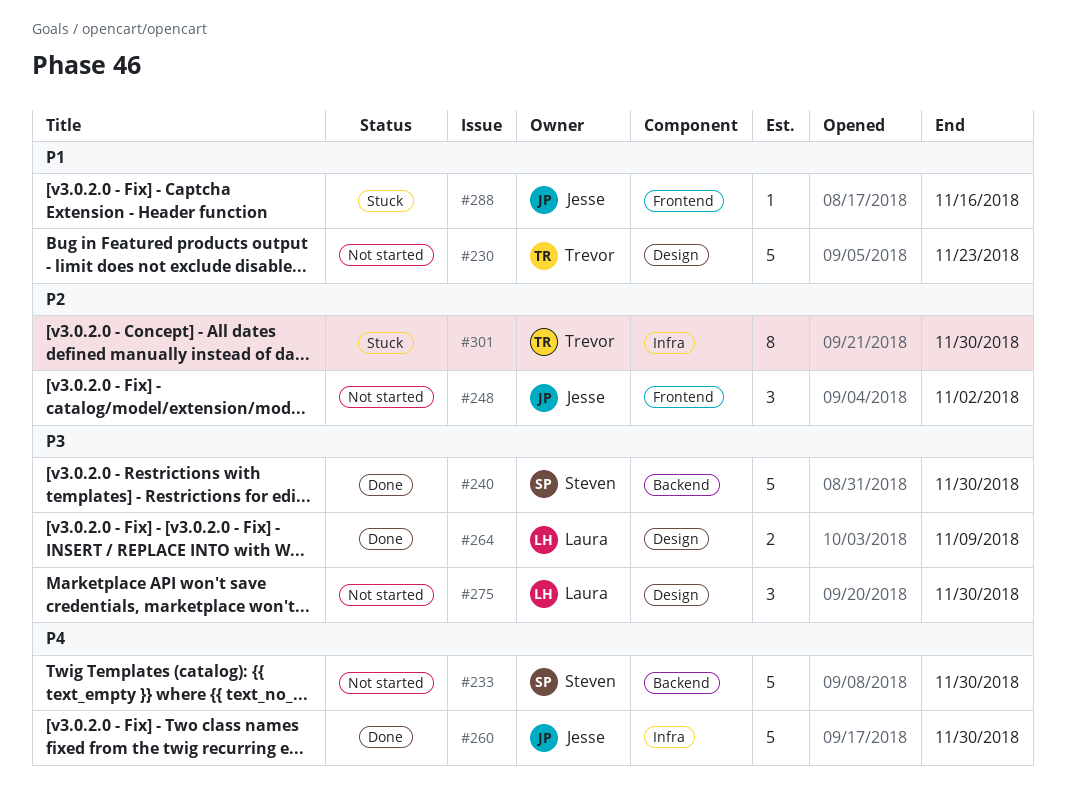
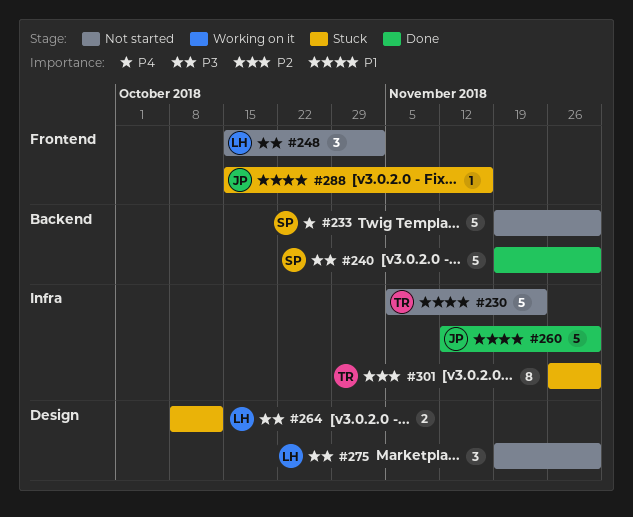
#230, label: Design -> Infra
#248, owner: Jesse -> Laura
#248, priority: P2 -> P3
#260, priority: P4 -> P1
#264, status: Done -> Stuck
#264, due: Nov 9 -> Oct 12

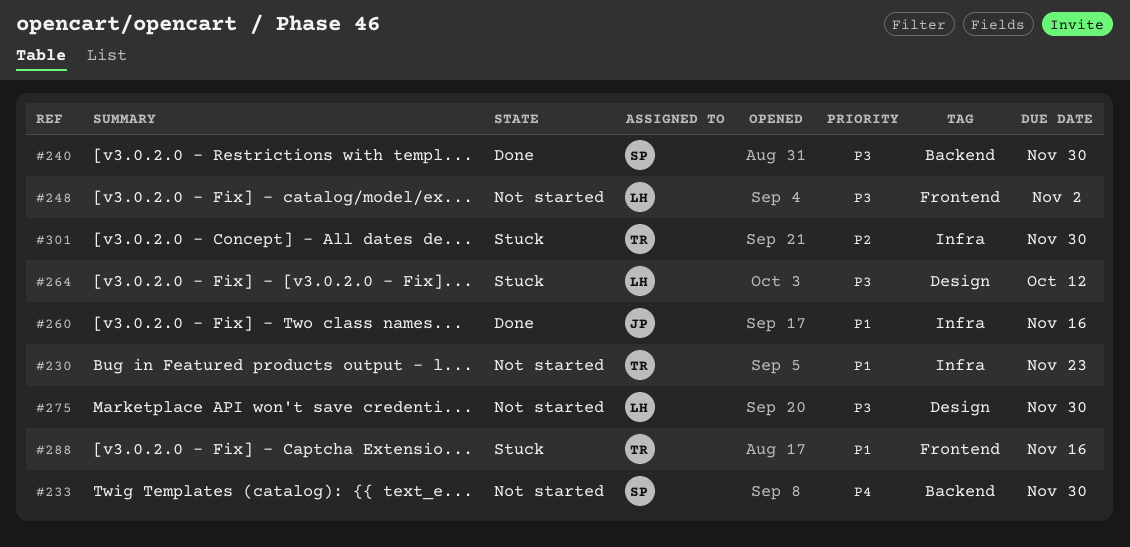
#260, due: Nov 30 -> Nov 16
#288, owner: JP -> TR

